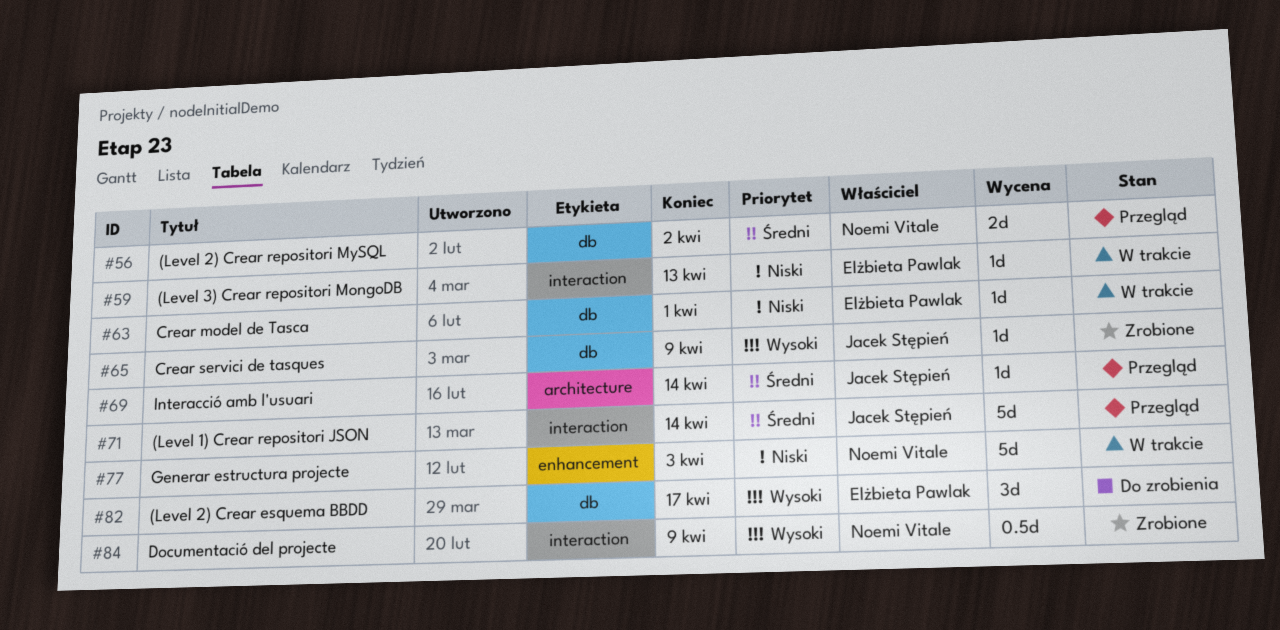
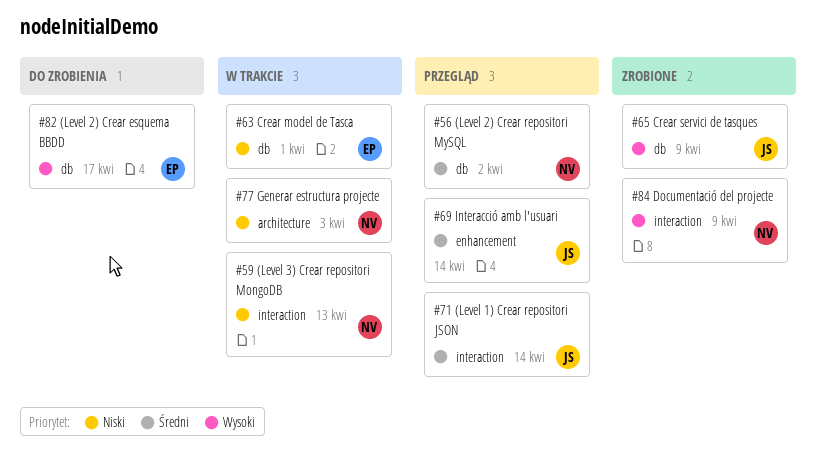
#59, owner: Elżbieta Pawlak -> Noemi Vitale
#69, label: architecture -> enhancement
#77, label: enhancement -> architecture

